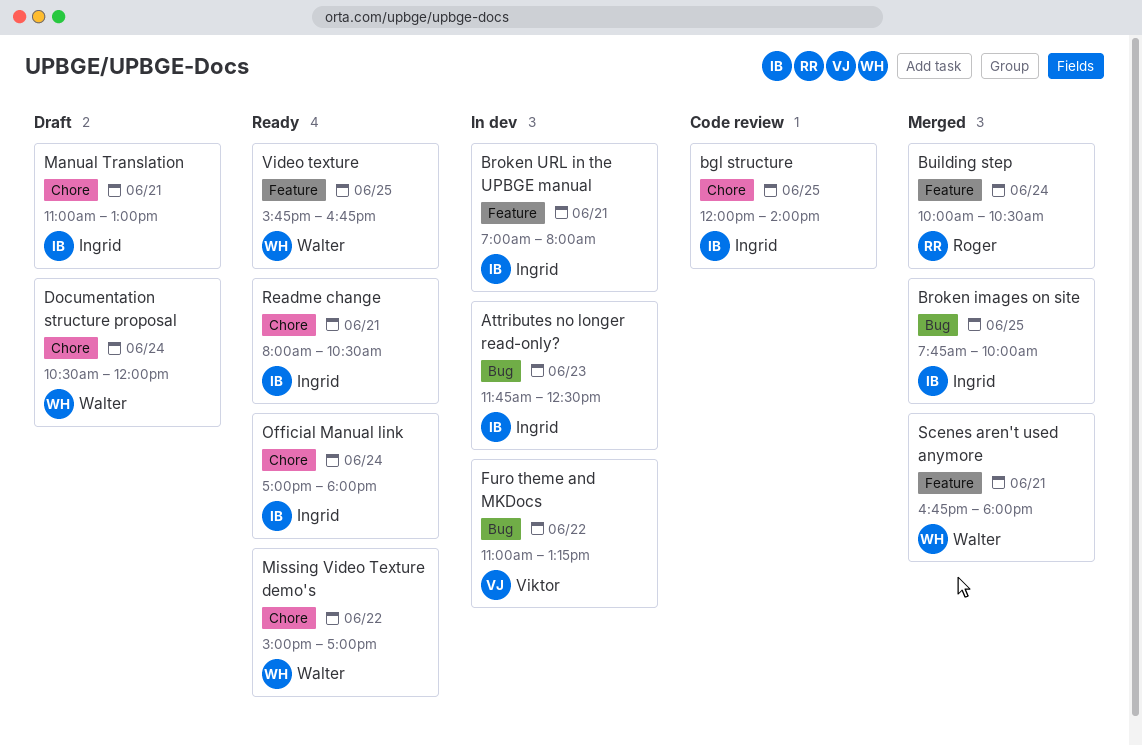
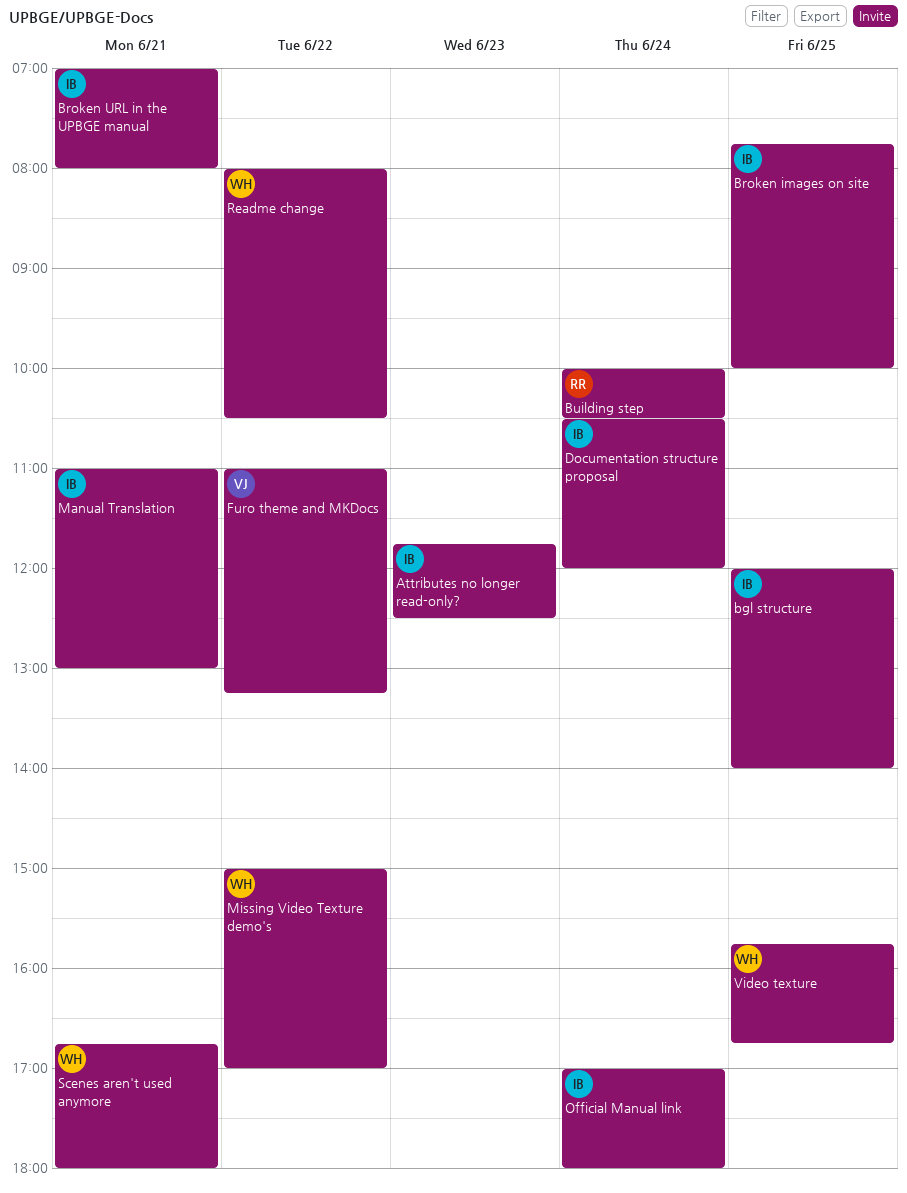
Documentation structure proposal, owner: Walter -> Ingrid
Readme change, owner: Ingrid -> Walter
Readme change, day: Jun 21 -> Jun 22

